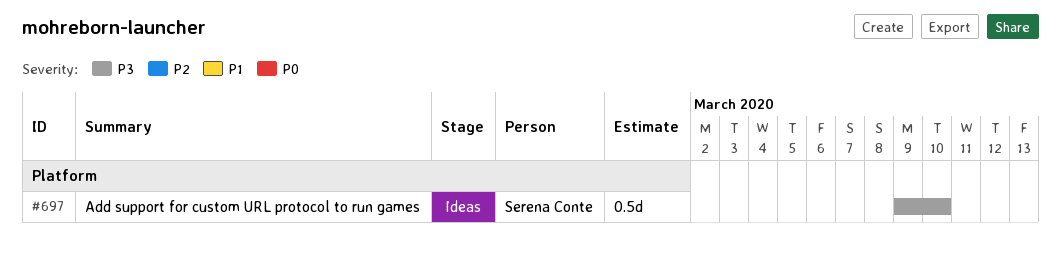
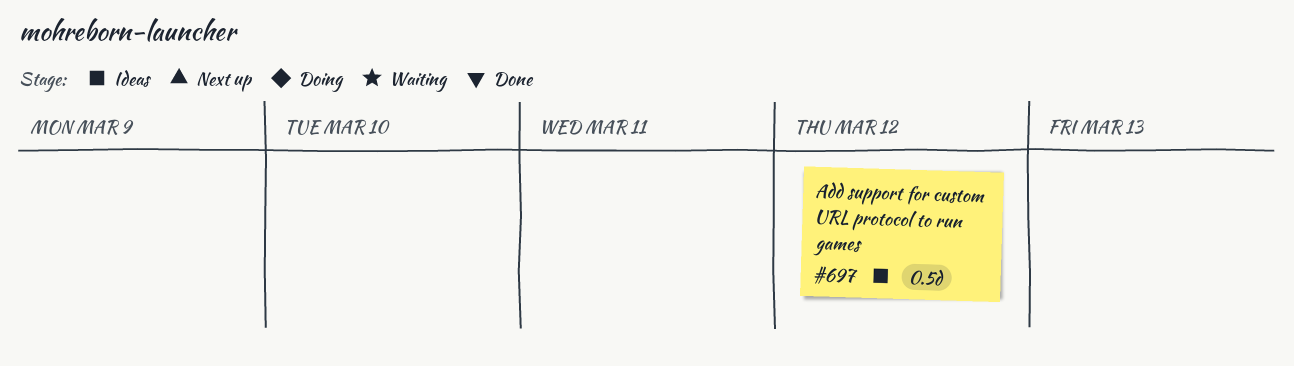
#697, due: Mar 10 -> Mar 12

